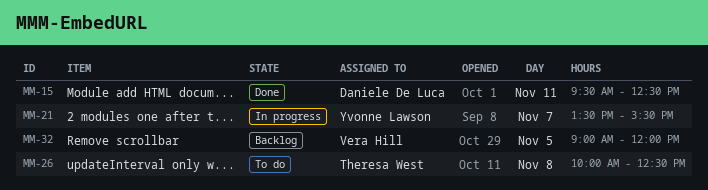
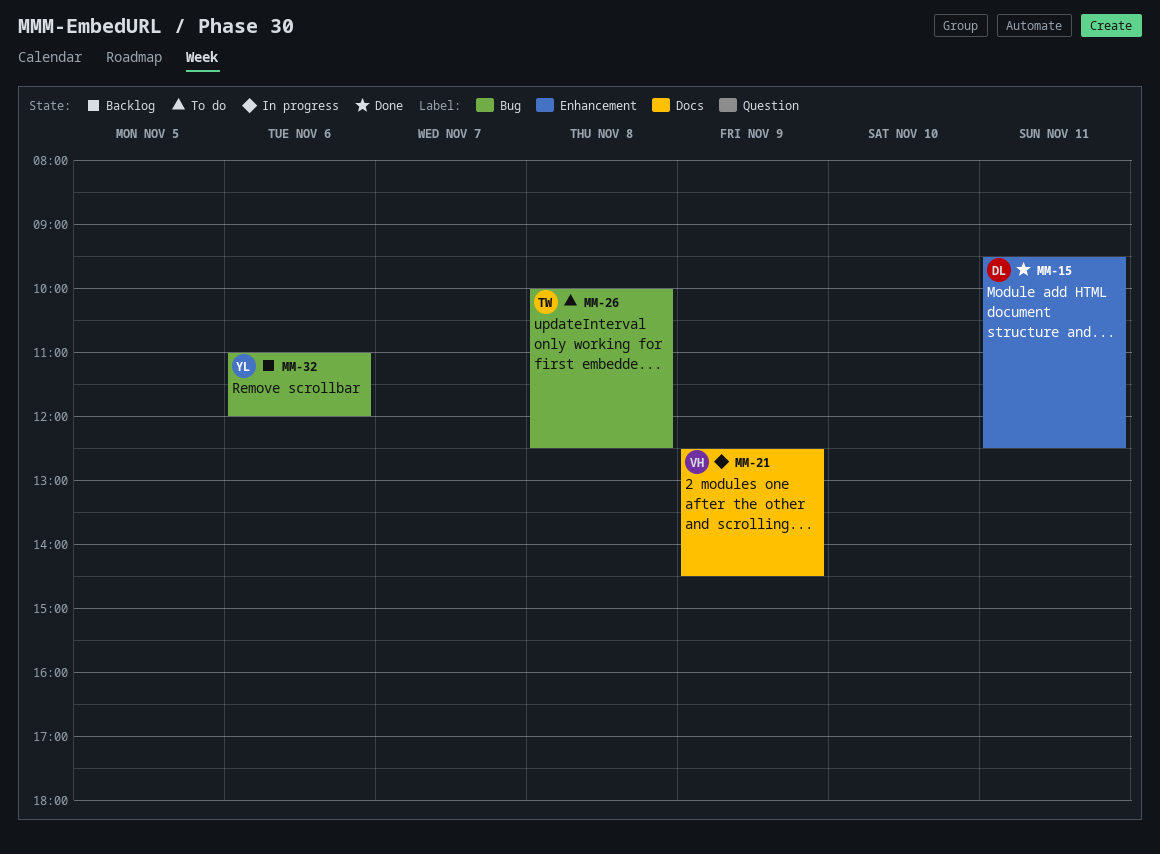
MM-21, owner: Yvonne Lawson -> Vera Hill
MM-21, day: Nov 7 -> Nov 9
MM-21, begins: 13:30 -> 12:30
MM-21, ends: 15:30 -> 14:30
MM-32, owner: Vera Hill -> Yvonne Lawson
MM-32, day: Nov 5 -> Nov 6
MM-32, begins: 09:00 -> 11:00

